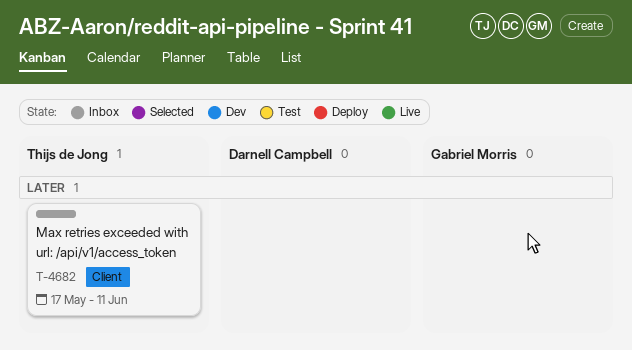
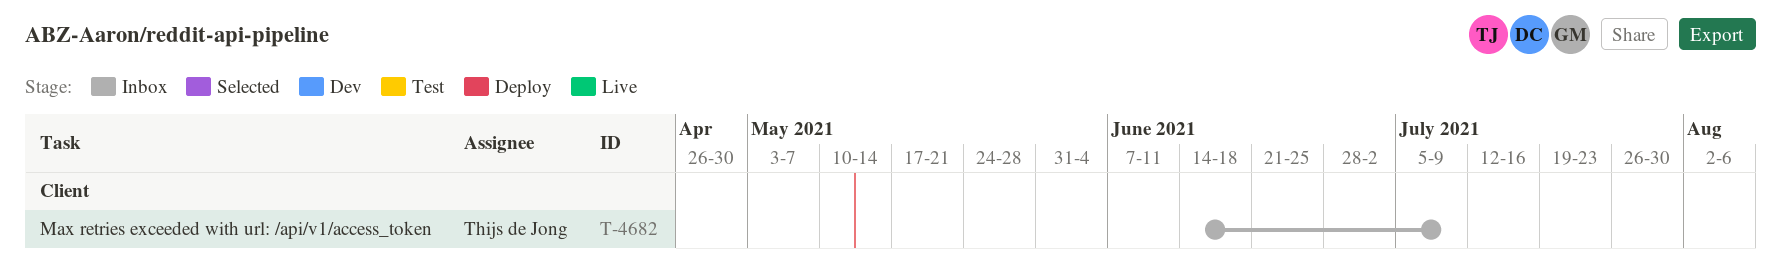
T-4682, start: May 17 -> Jun 14
T-4682, due: Jun 11 -> Jul 9

